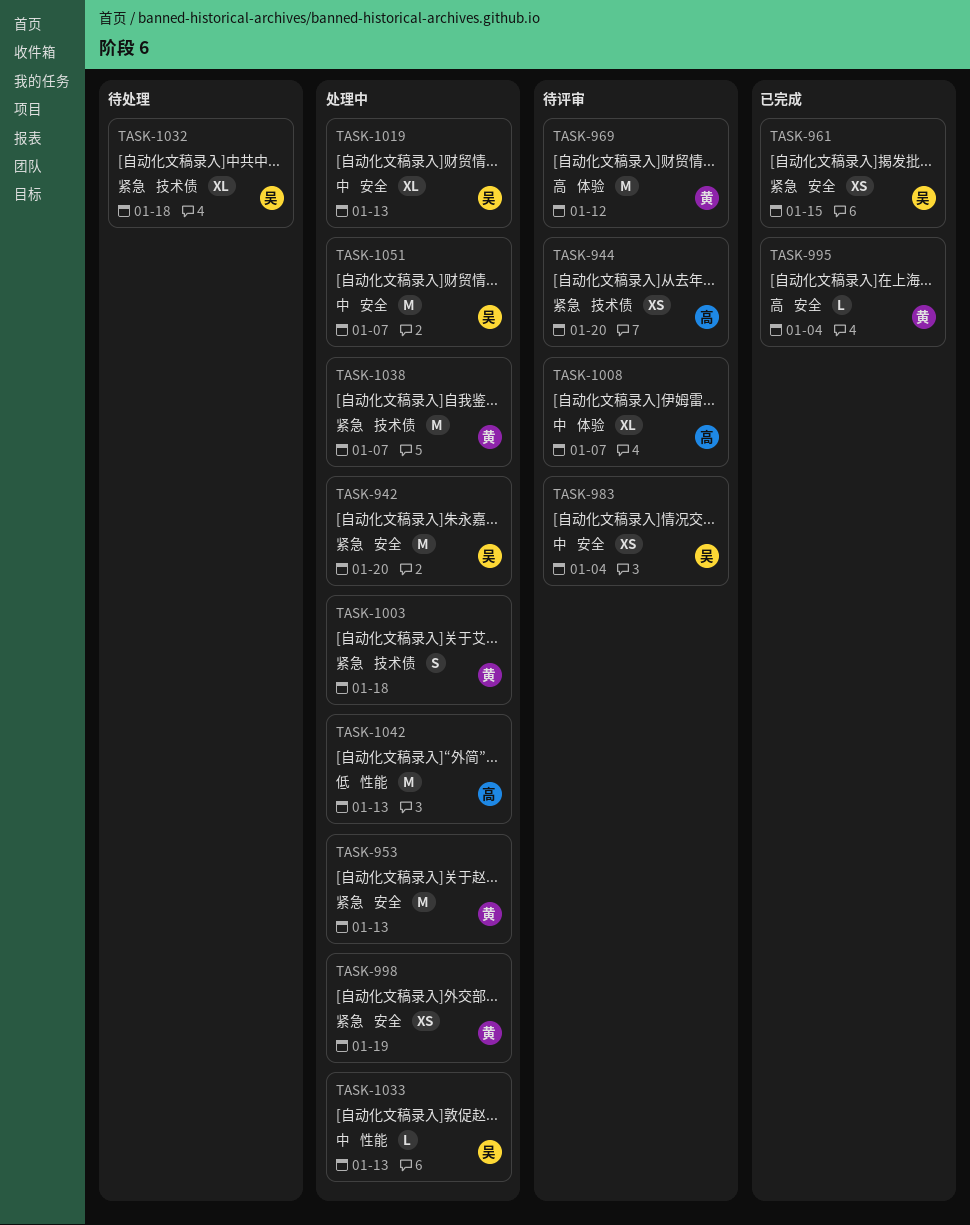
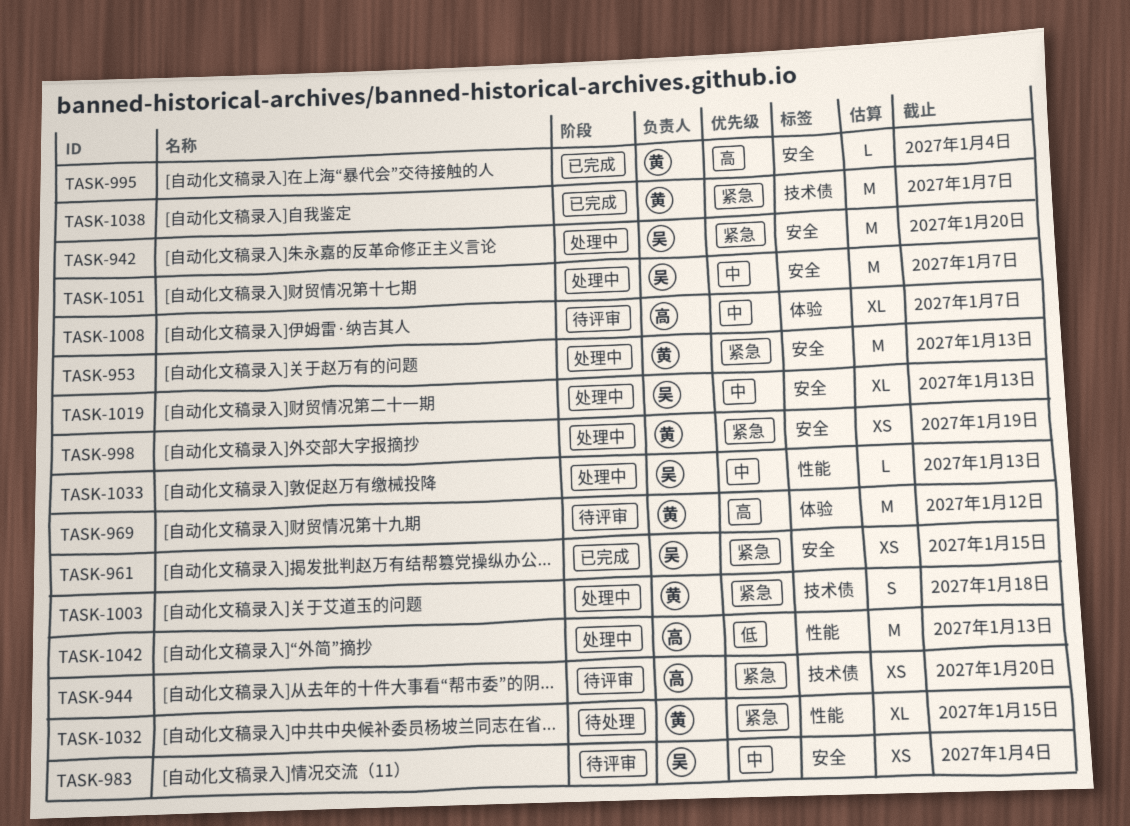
TASK-1032, owner: 吴 -> 黄
TASK-1032, label: 技术债 -> 性能
TASK-1032, due: Jan 18 -> Jan 15
TASK-1038, status: 处理中 -> 已完成

